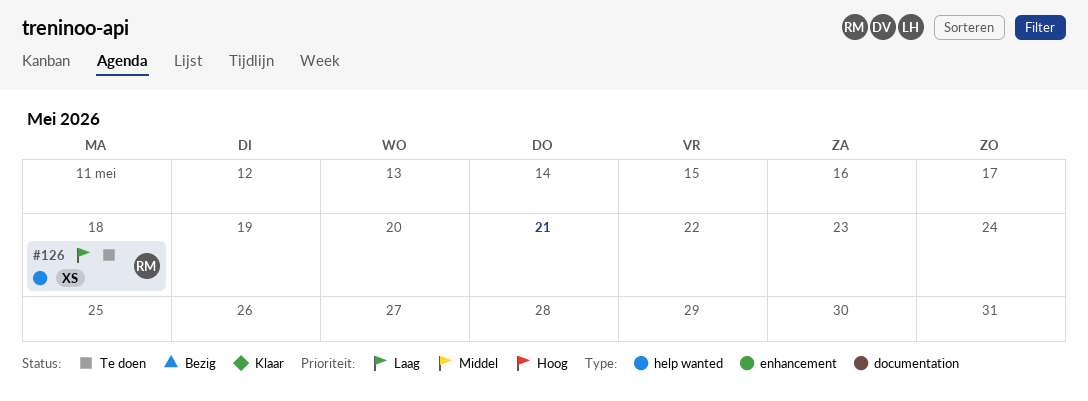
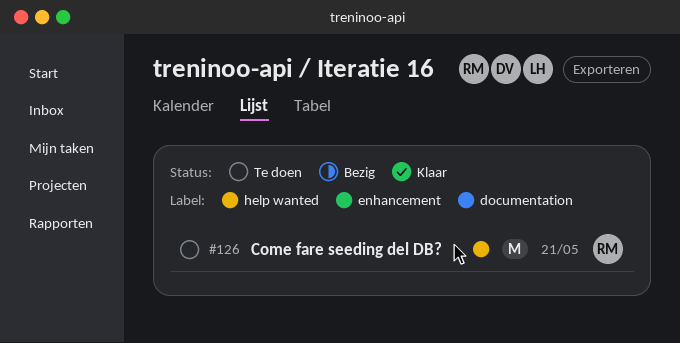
#126, estimate: XS -> M
#126, due: May 18 -> May 21

